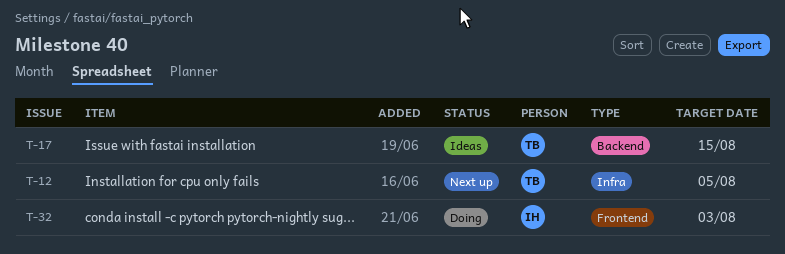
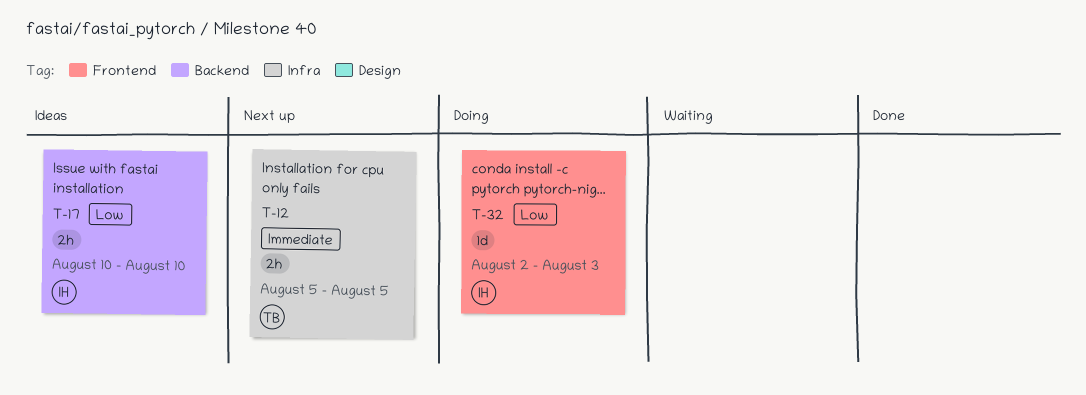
T-17, owner: TB -> IH
T-17, due: Aug 15 -> Aug 10

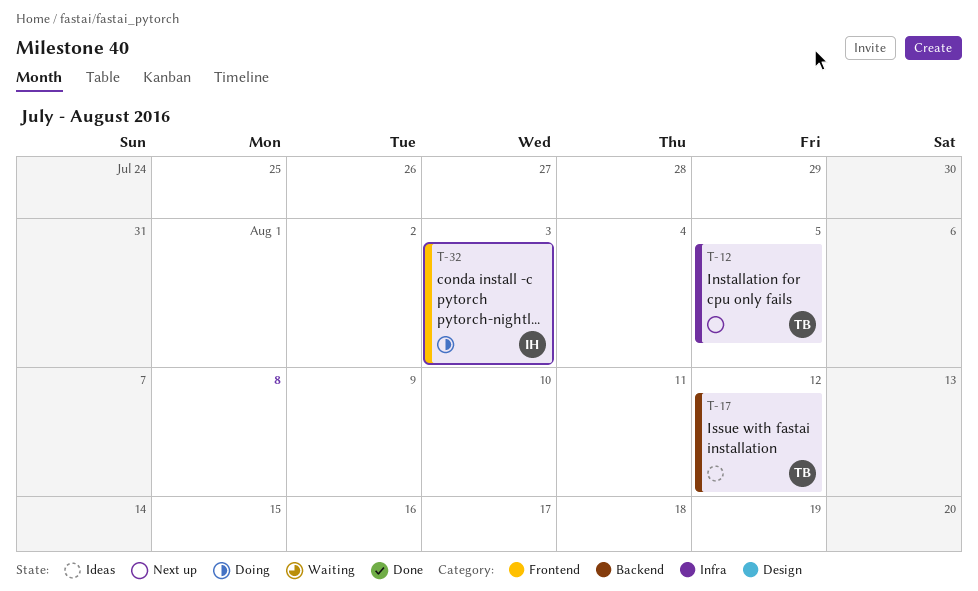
T-17, owner: IH -> TB
T-17, due: Aug 10 -> Aug 12

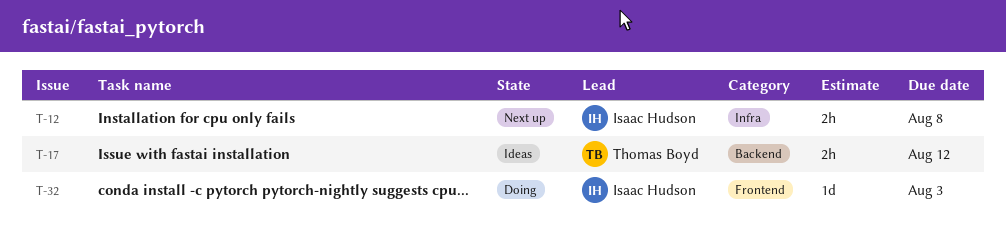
T-12, owner: Thomas Boyd -> Isaac Hudson
T-12, due: Aug 5 -> Aug 8

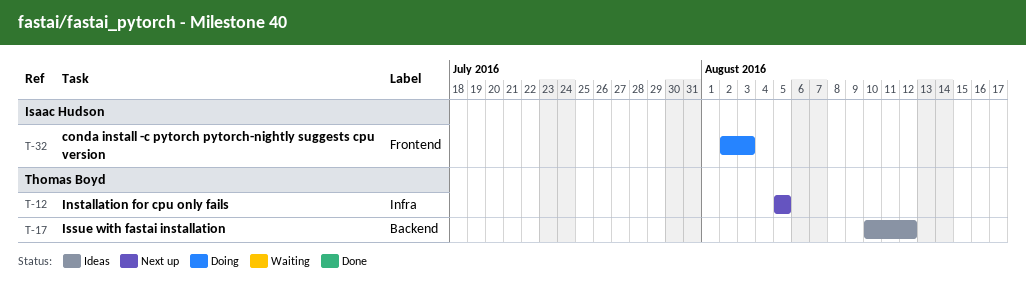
T-12, owner: Isaac Hudson -> Thomas Boyd
T-12, due: Aug 8 -> Aug 5

